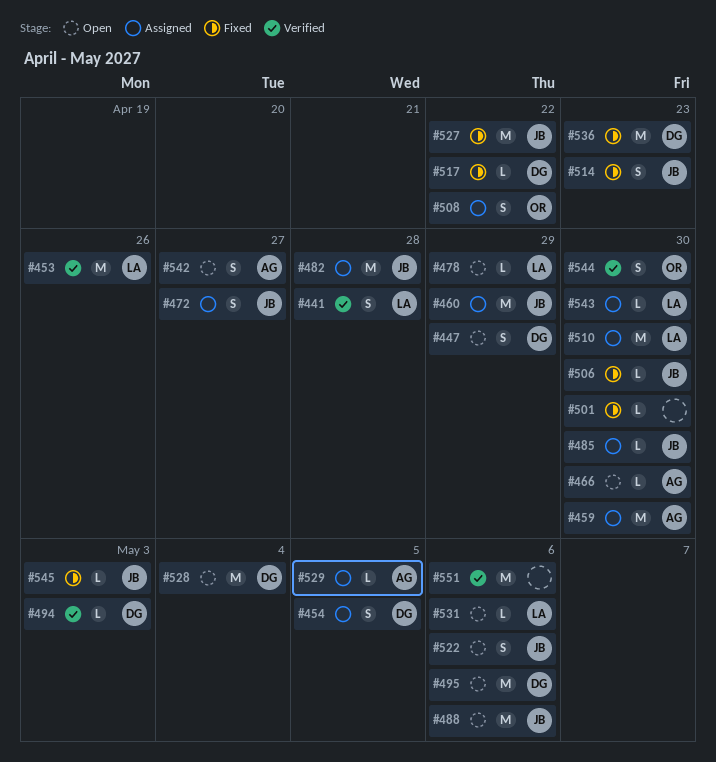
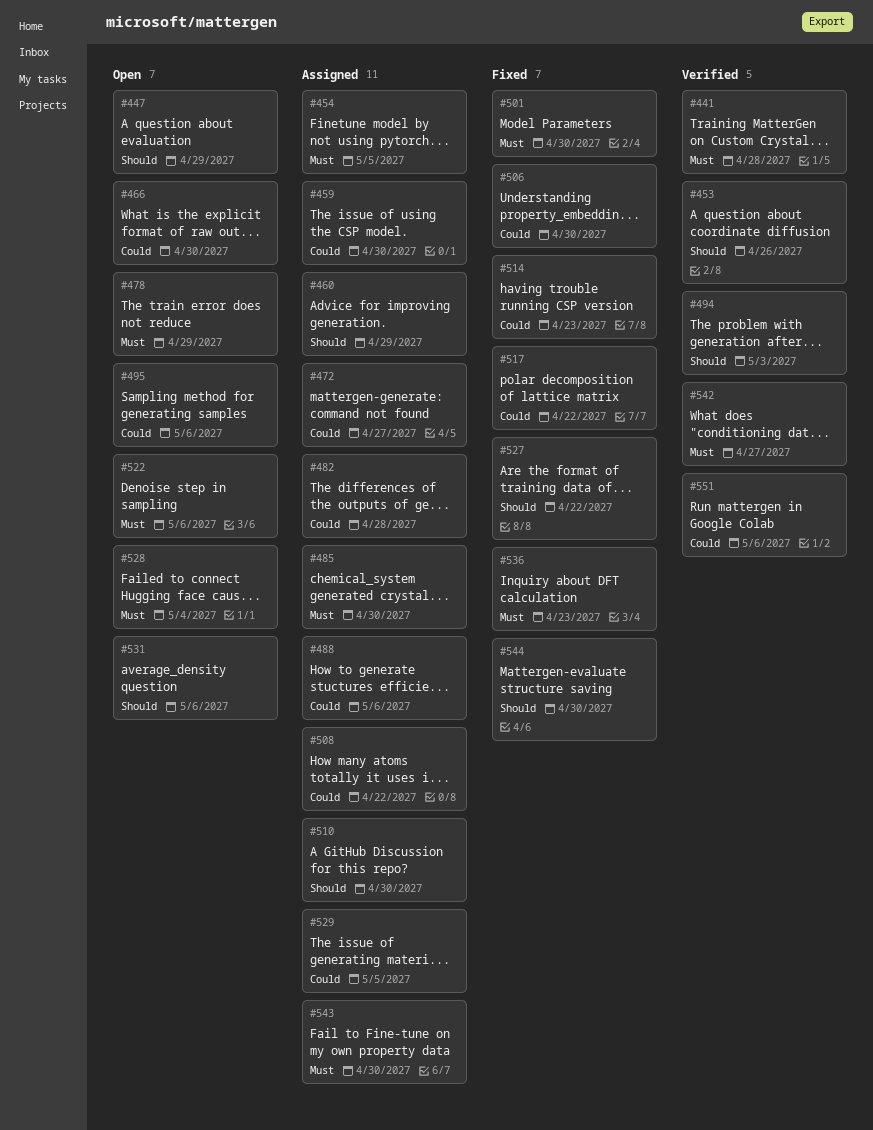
#488, status: Open -> Assigned
#542, status: Open -> Verified
#544, status: Verified -> Fixed
#545: present -> none

